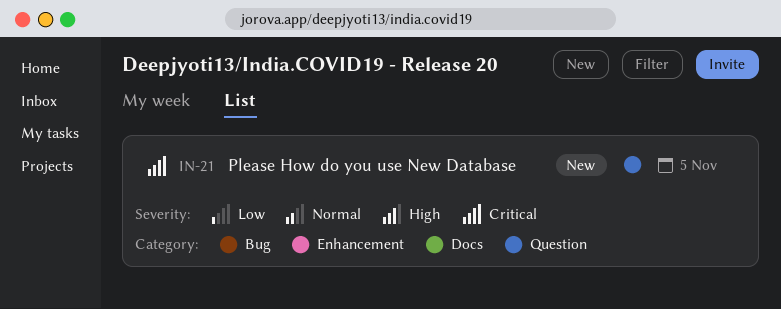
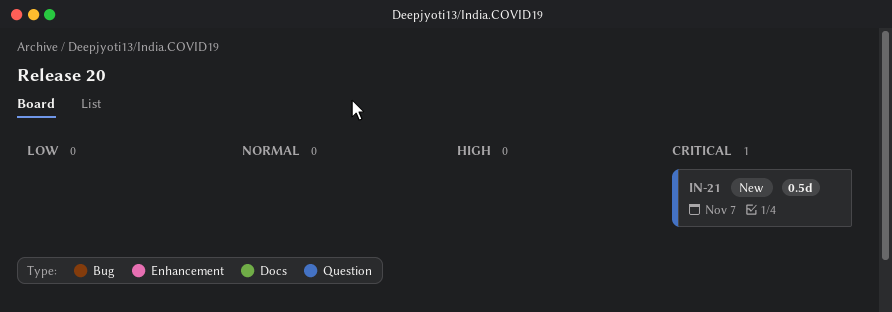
IN-21, due: Nov 5 -> Nov 7

